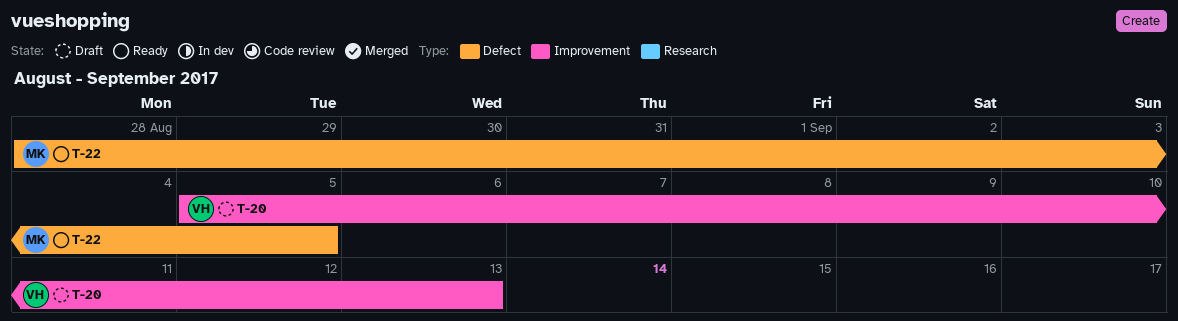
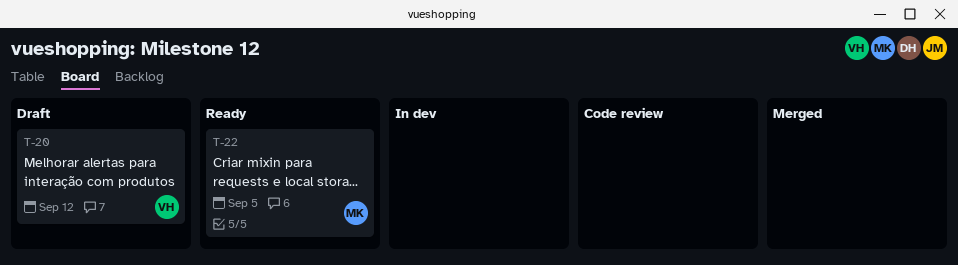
T-20, due: Sep 13 -> Sep 12

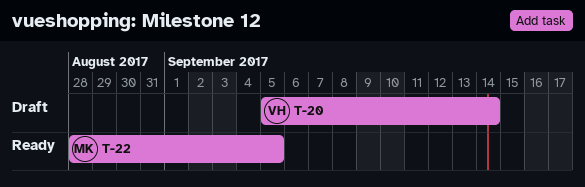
T-20, due: Sep 12 -> Sep 14

